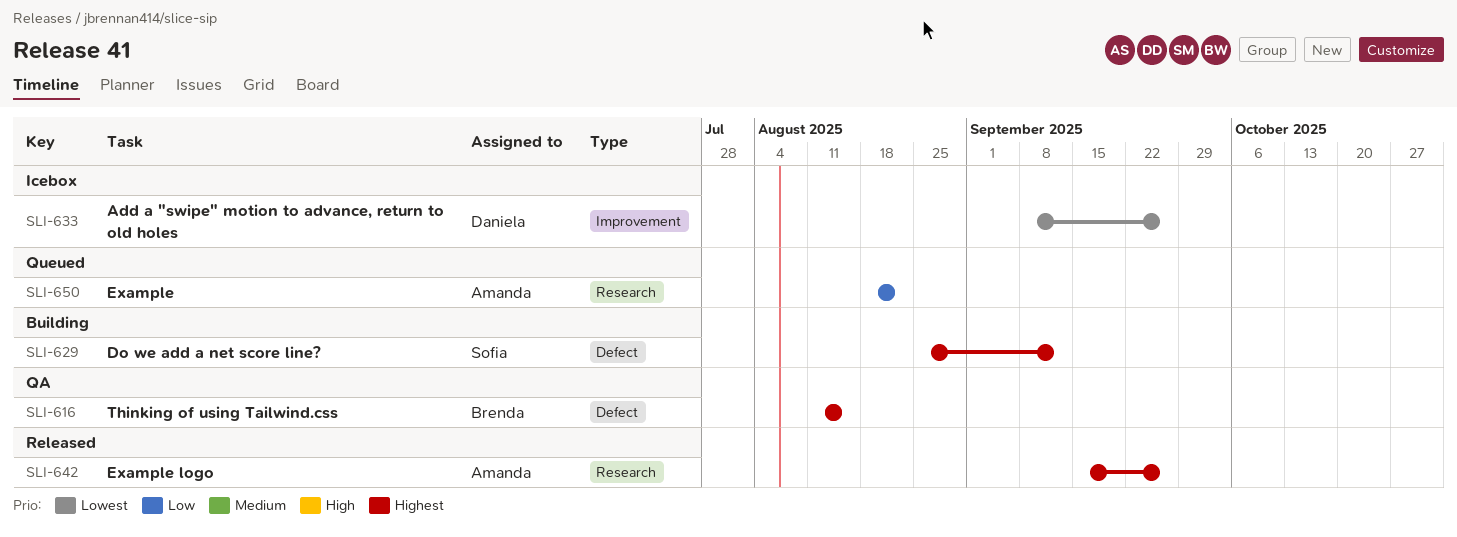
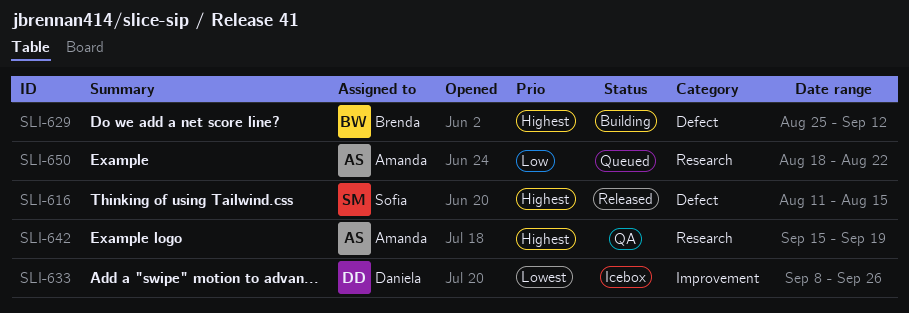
SLI-616, status: QA -> Released
SLI-616, owner: Brenda -> Sofia
SLI-629, owner: Sofia -> Brenda
SLI-642, status: Released -> QA
SLI-642, due: Sep 26 -> Sep 19

